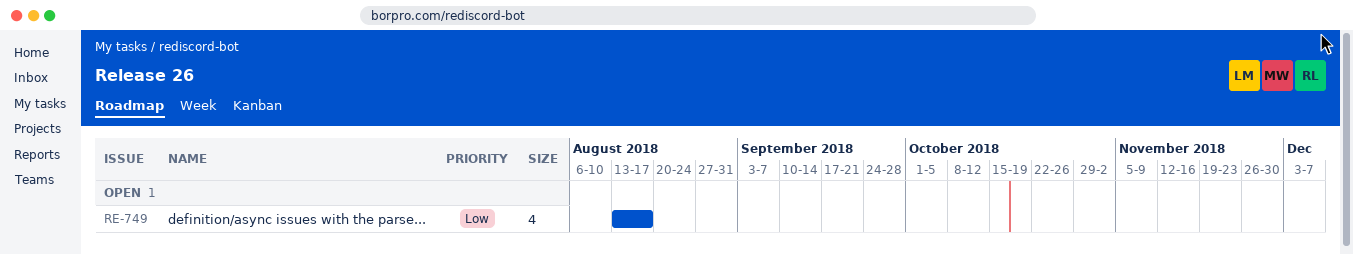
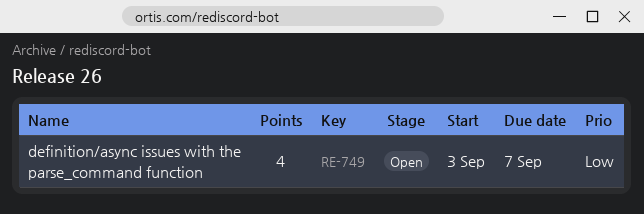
RE-749, start: Aug 13 -> Sep 3
RE-749, due: Aug 17 -> Sep 7

